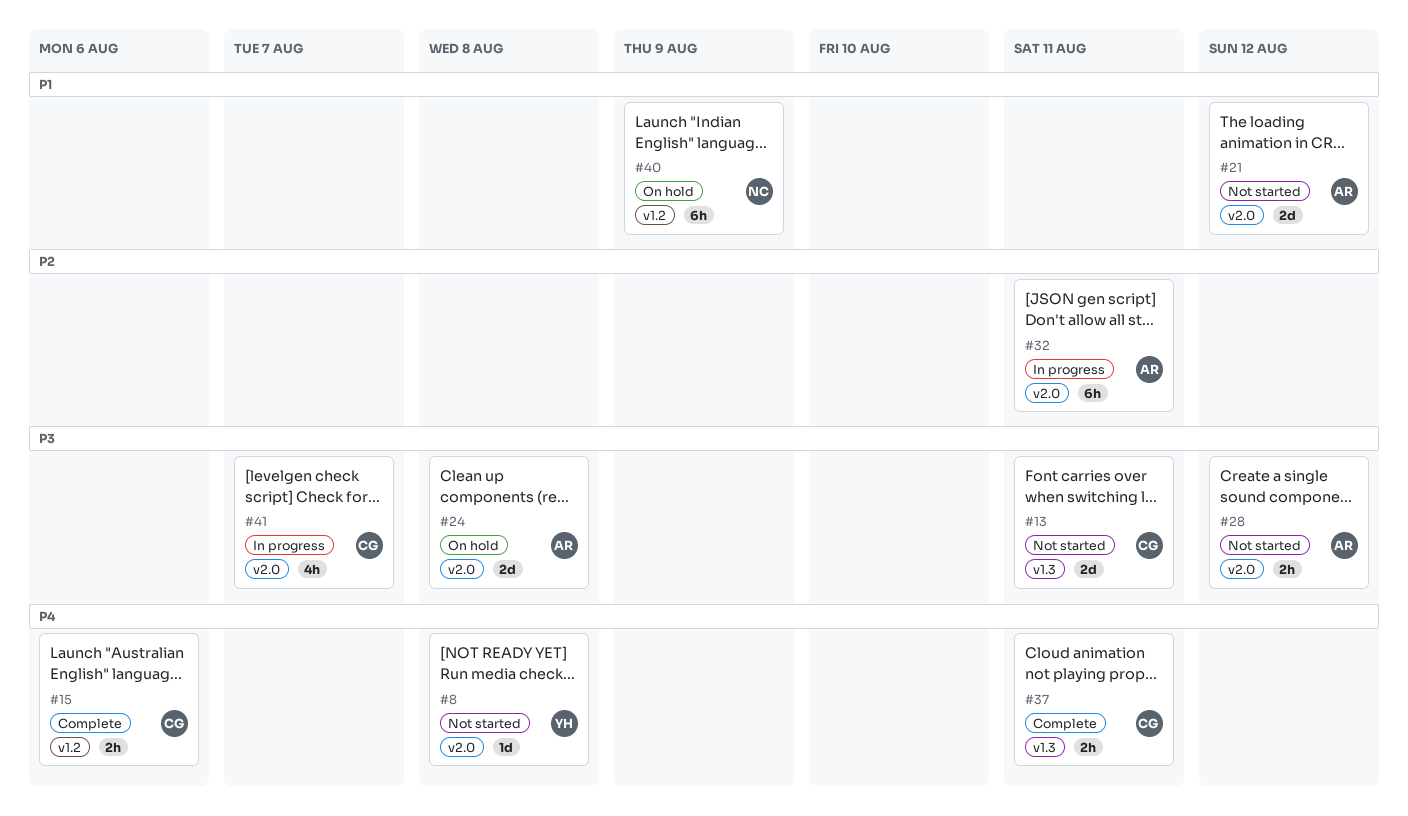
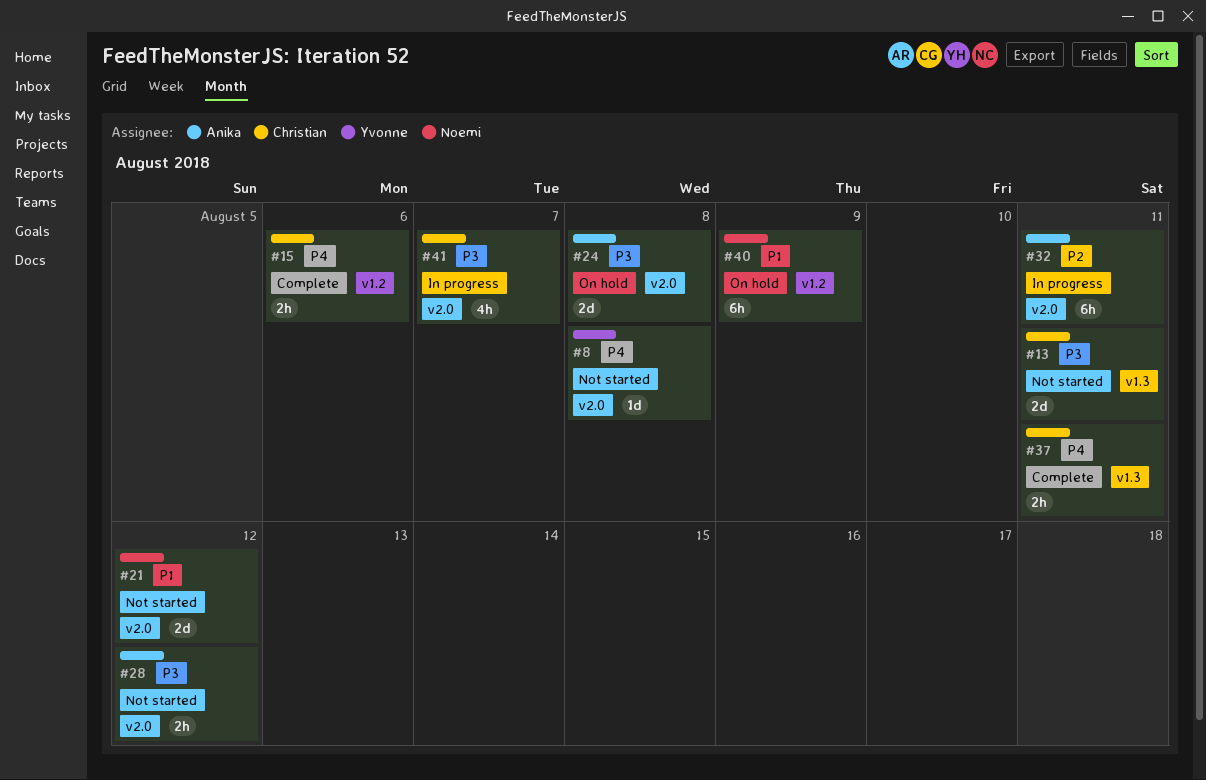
#21, owner: Anika -> Noemi

